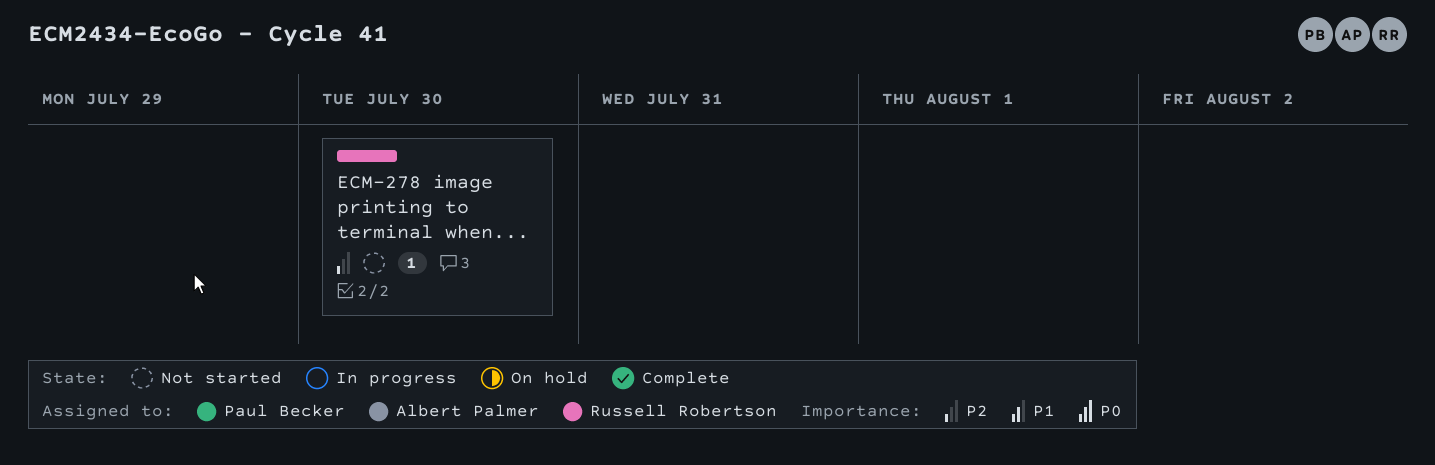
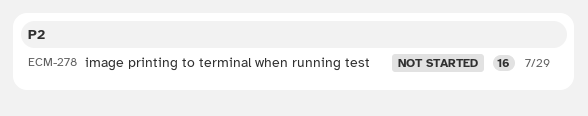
ECM-278, estimate: 1 -> 16
ECM-278, due: Jul 30 -> Jul 29

